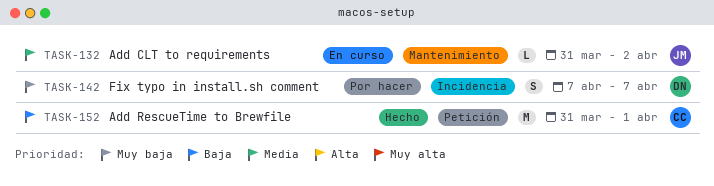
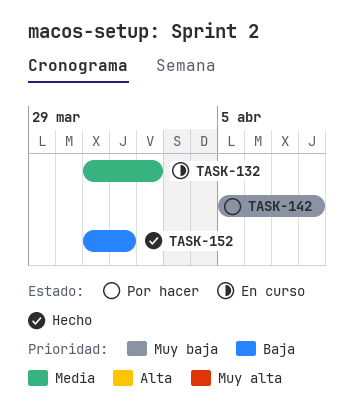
TASK-142, start: Apr 7 -> Apr 5
TASK-142, due: Apr 7 -> Apr 8

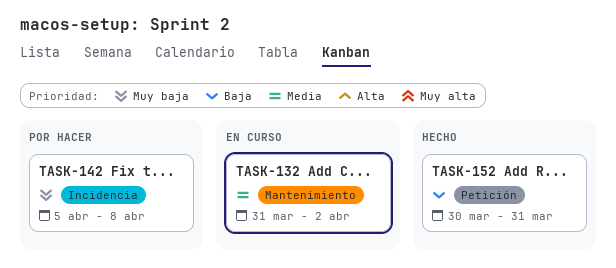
TASK-152, start: Mar 31 -> Mar 30
TASK-152, due: Apr 1 -> Mar 31

